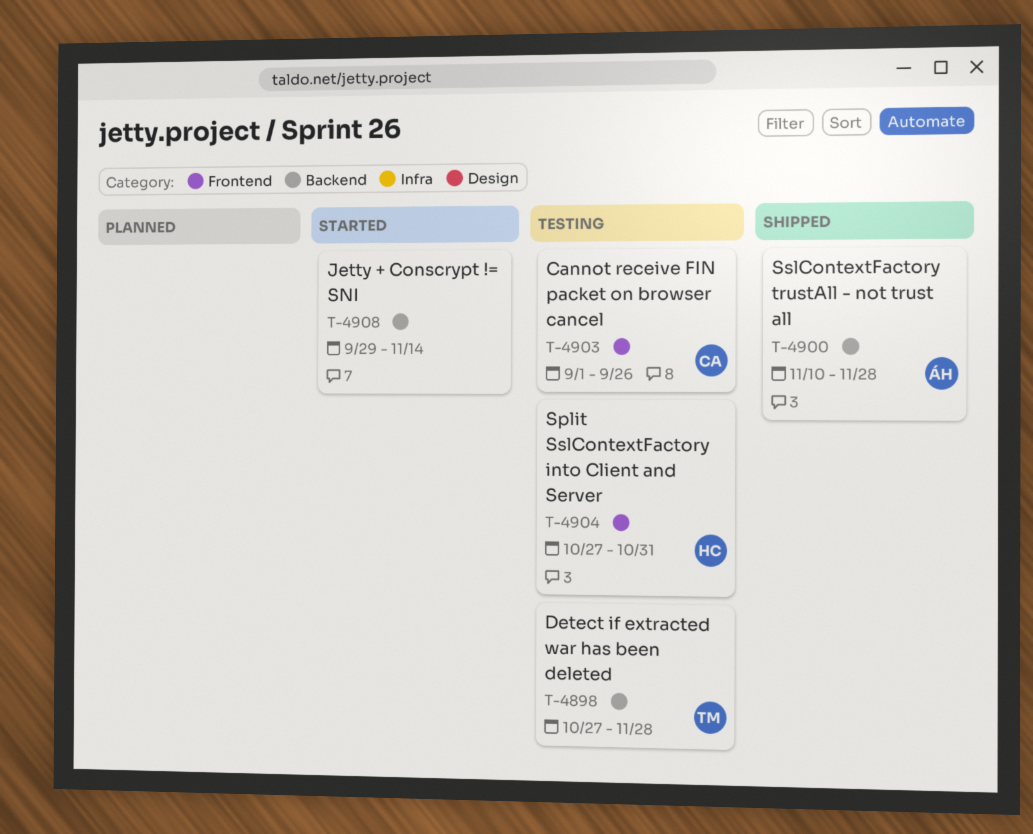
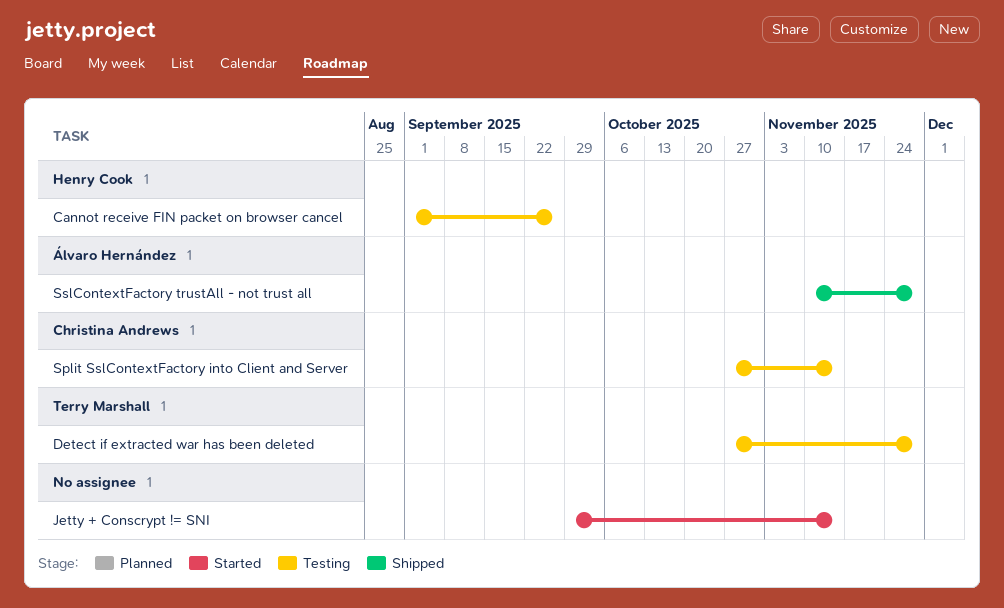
Cannot receive FIN packet on browser cancel, owner: Christina Andrews -> Henry Cook
Split SslContextFactory into Client and Server, owner: Henry Cook -> Christina Andrews
Split SslContextFactory into Client and Server, due: Oct 31 -> Nov 14

